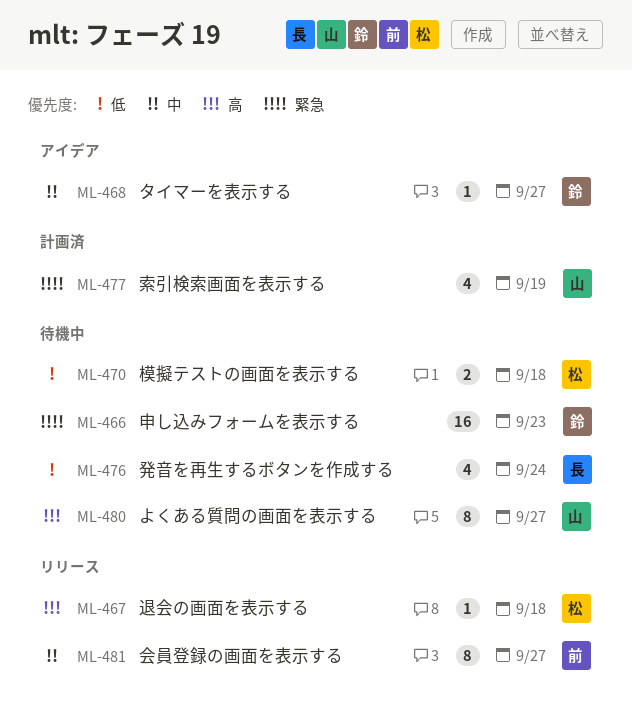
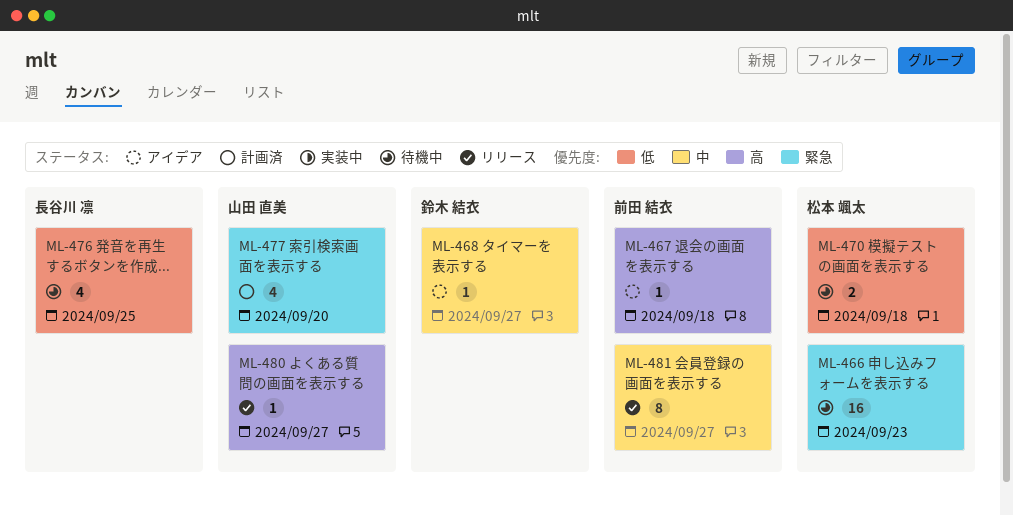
ML-466, owner: 鈴木 結衣 -> 松本 颯太
ML-467, status: リリース -> アイデア
ML-467, owner: 松本 颯太 -> 前田 結衣
ML-476, due: Sep 24 -> Sep 25
ML-477, due: Sep 19 -> Sep 20
ML-480, status: 待機中 -> リリース
ML-480, estimate: 8 -> 1

